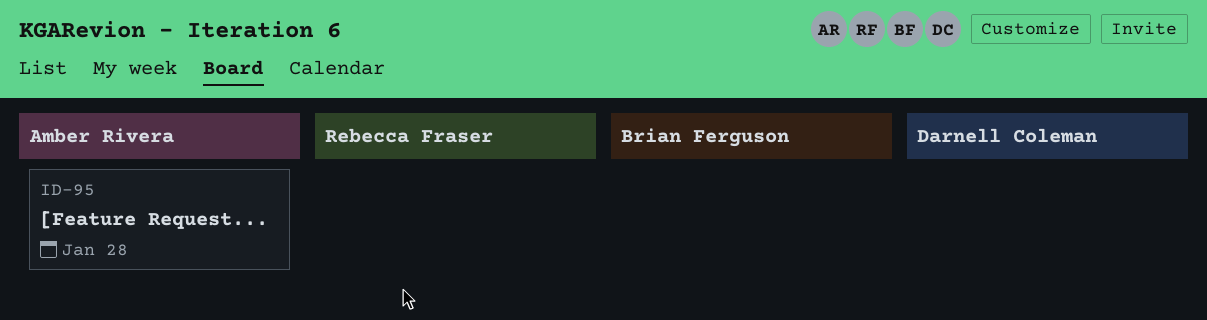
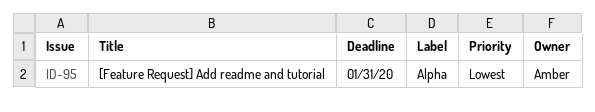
ID-95, due: Jan 28 -> Jan 31

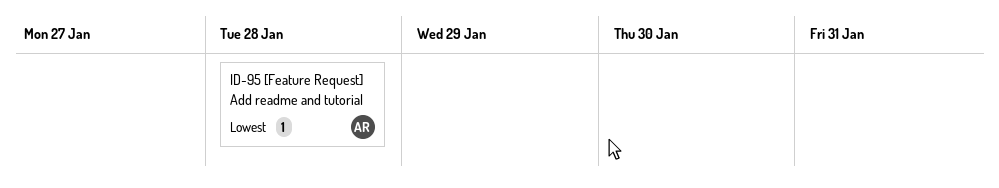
ID-95, due: Jan 31 -> Jan 28

